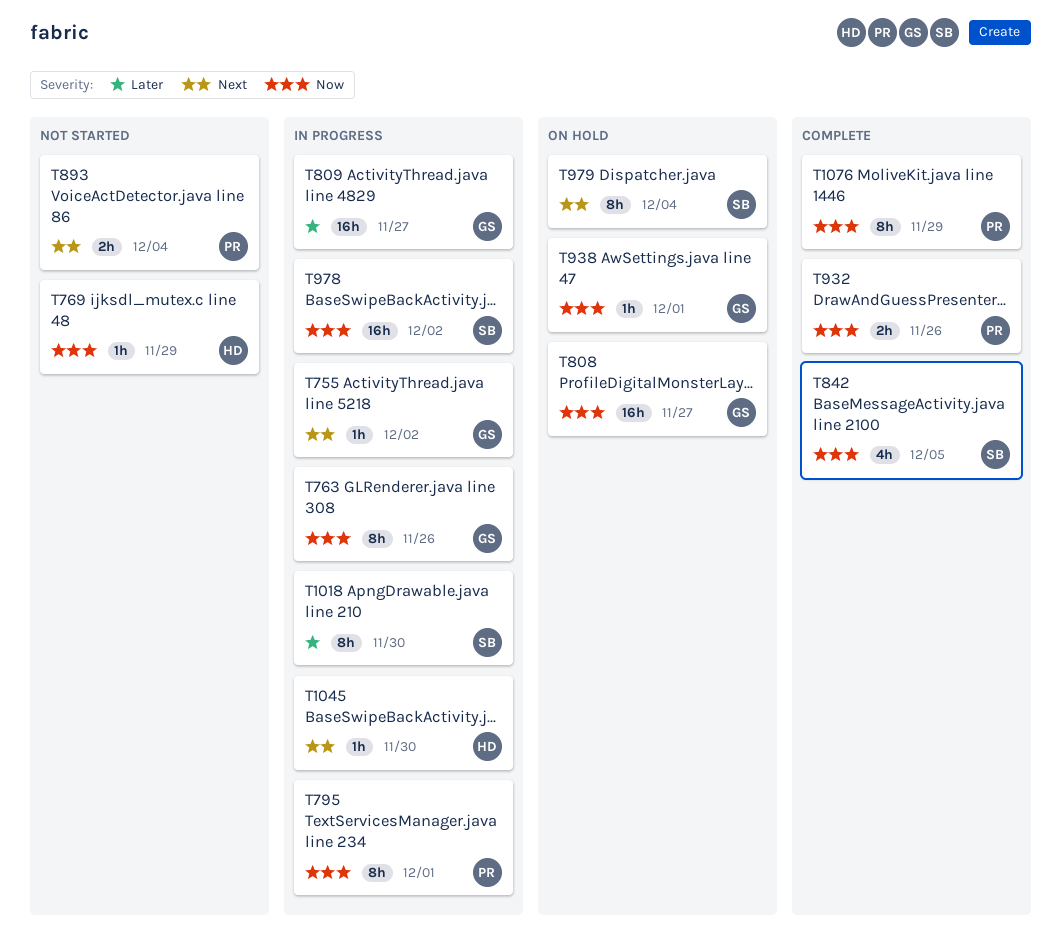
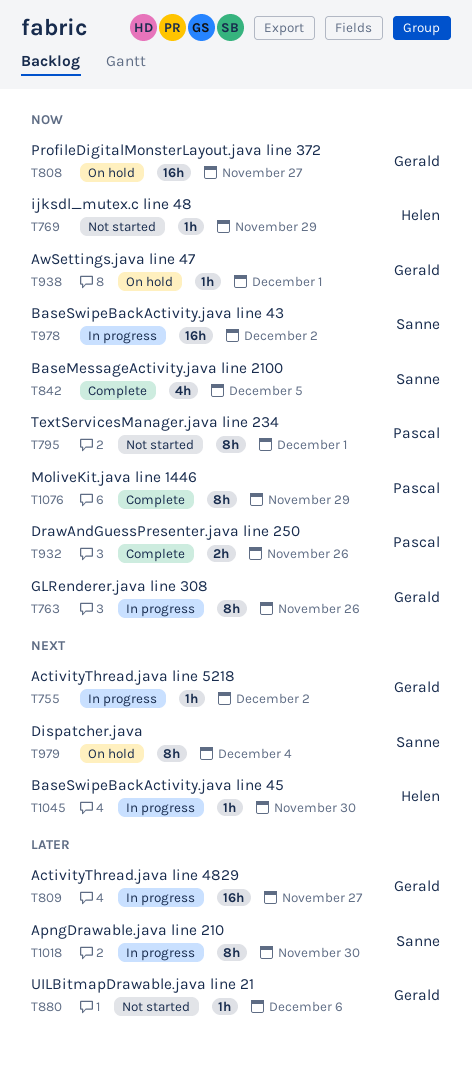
T795, status: In progress -> Not started
T880: none -> present
T893: present -> none

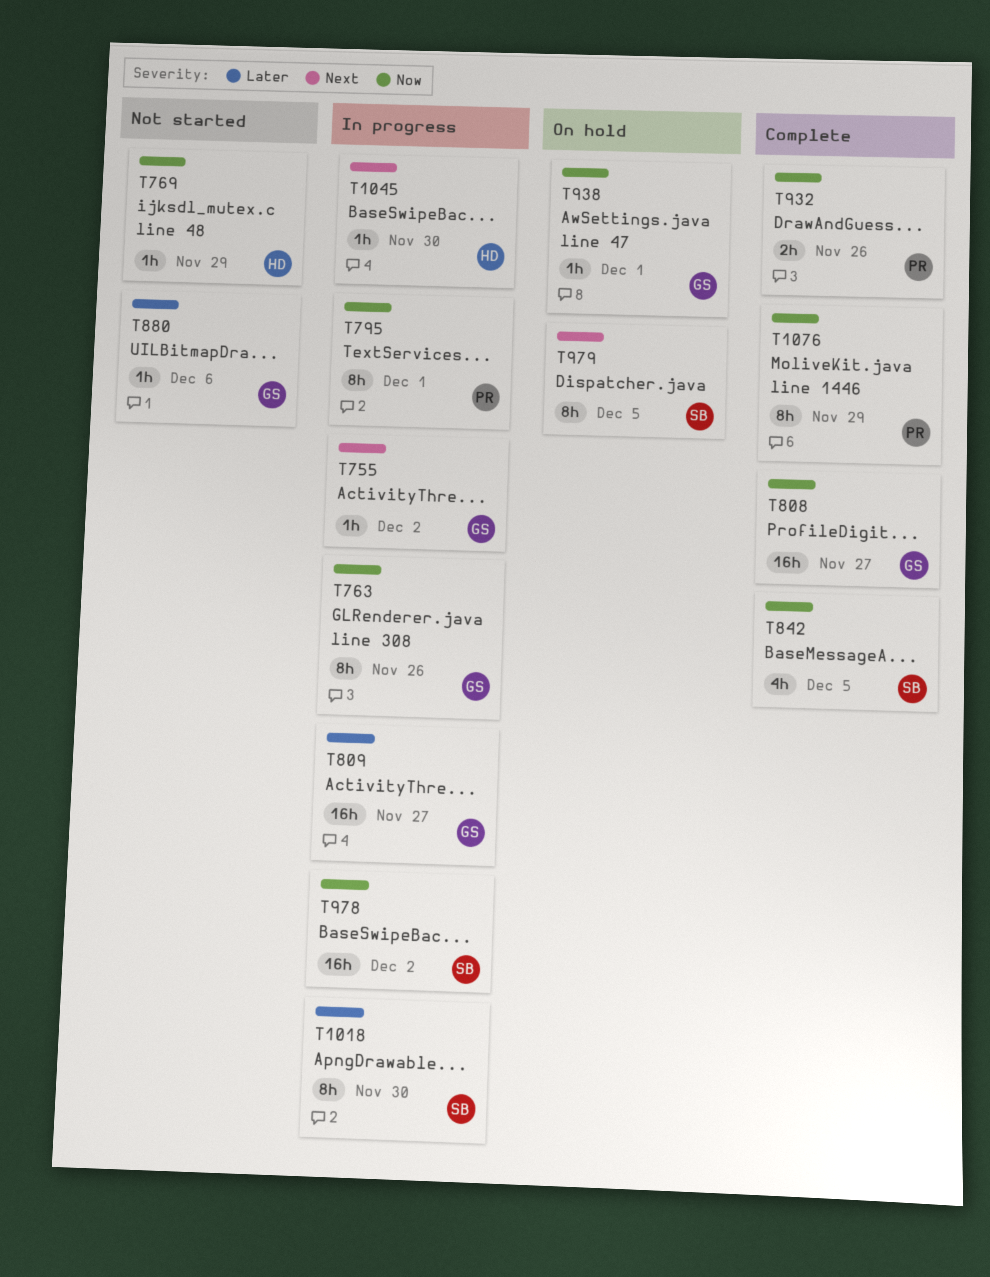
T795, status: Not started -> In progress
T808, status: On hold -> Complete
T979, due: Dec 4 -> Dec 5

